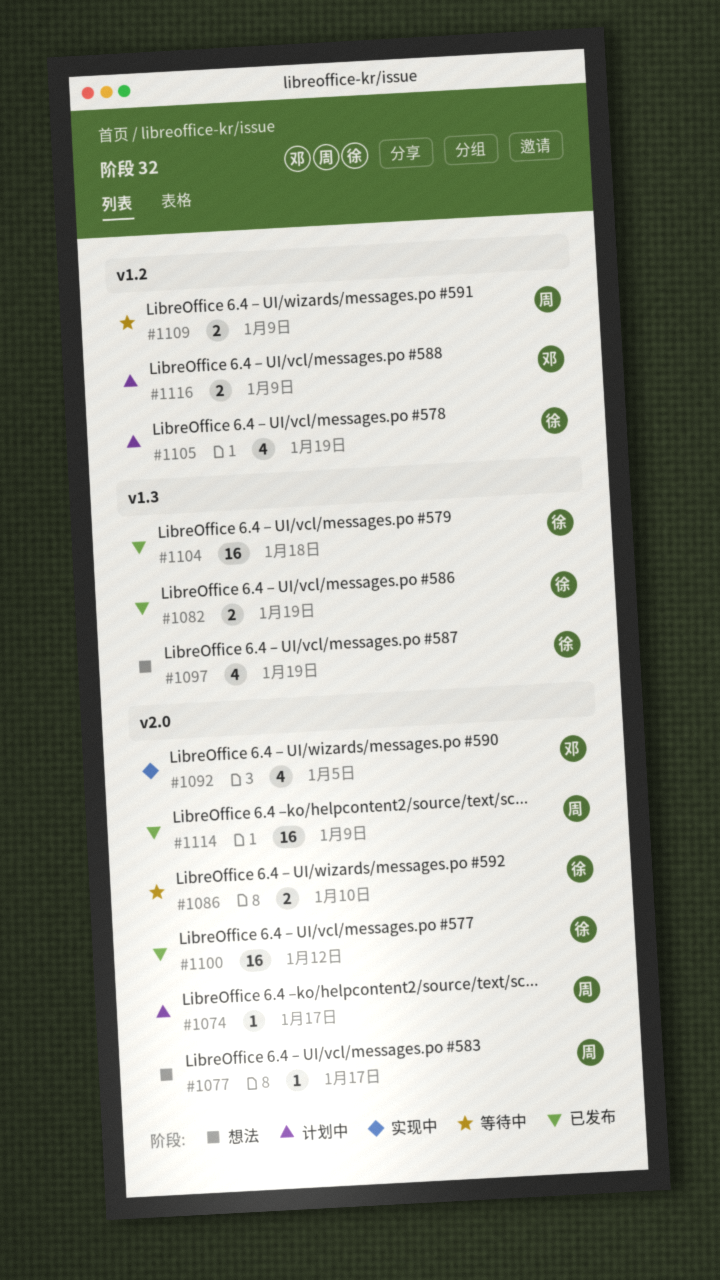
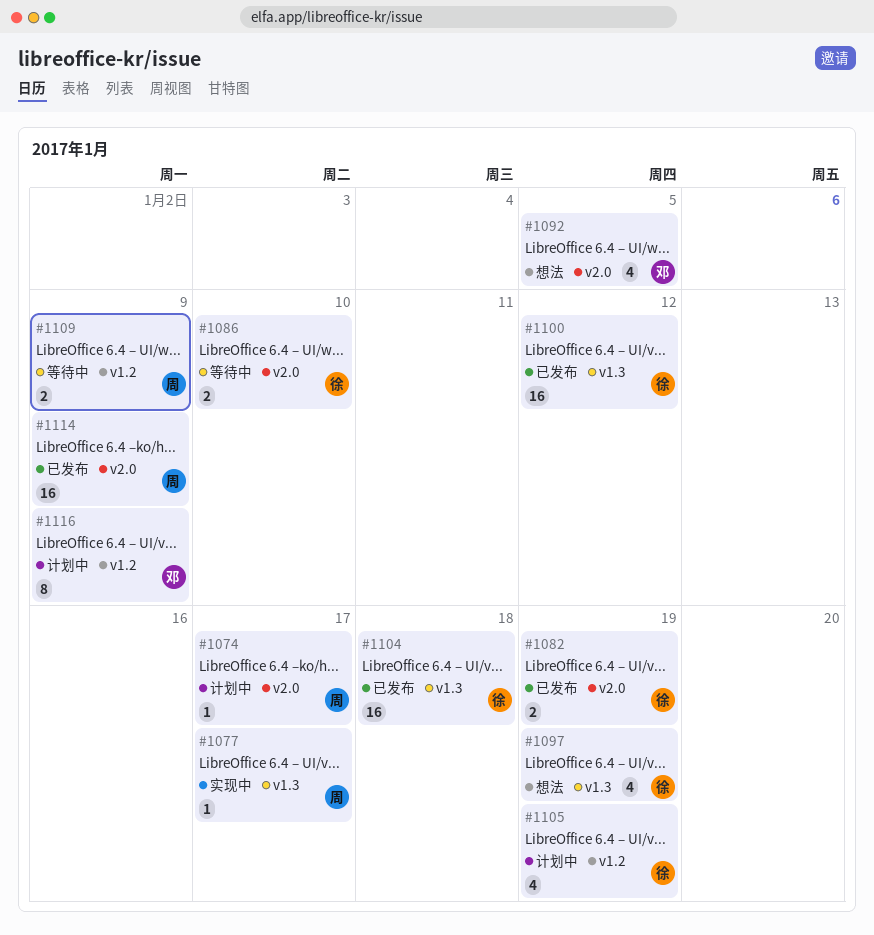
#1077, status: 想法 -> 实现中
#1077, label: v2.0 -> v1.3
#1082, label: v1.3 -> v2.0
#1092, status: 实现中 -> 想法
#1100, label: v2.0 -> v1.3
#1116, estimate: 2 -> 8

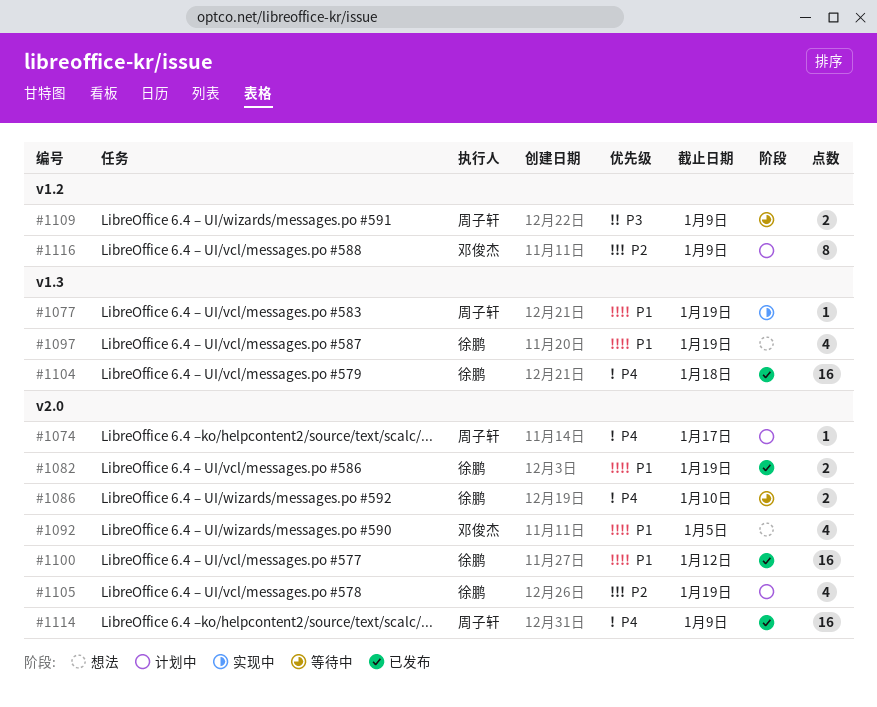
#1077, due: Jan 17 -> Jan 19
#1100, label: v1.3 -> v2.0
#1105, label: v1.2 -> v2.0

